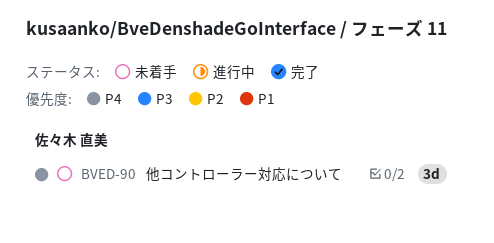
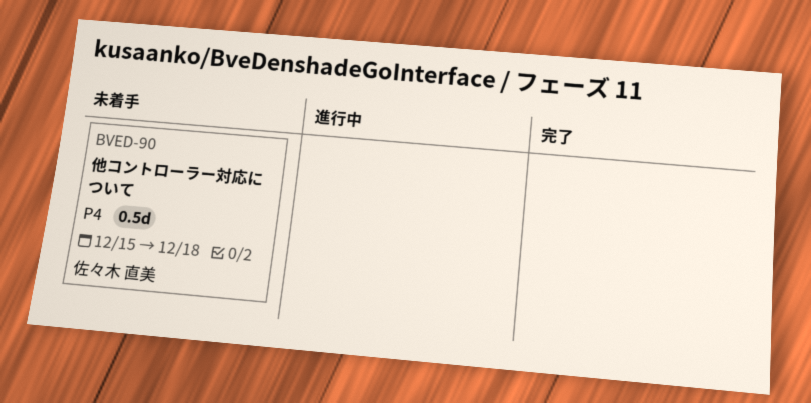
BVED-90, estimate: 3d -> 0.5d

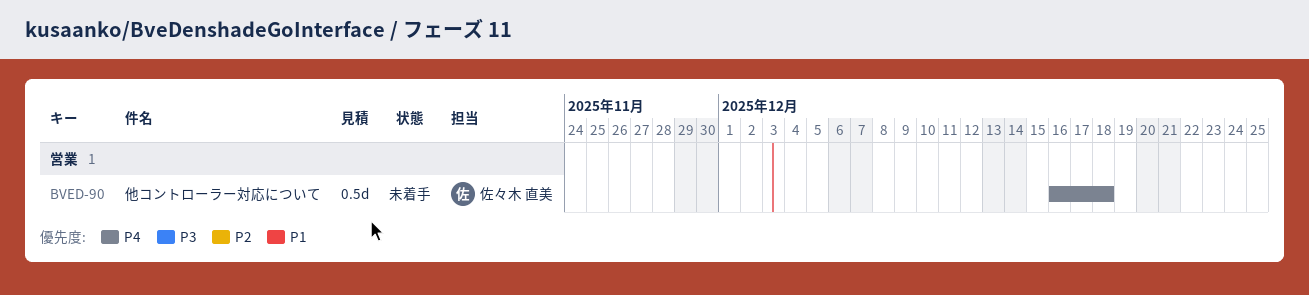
BVED-90, start: Dec 15 -> Dec 16

